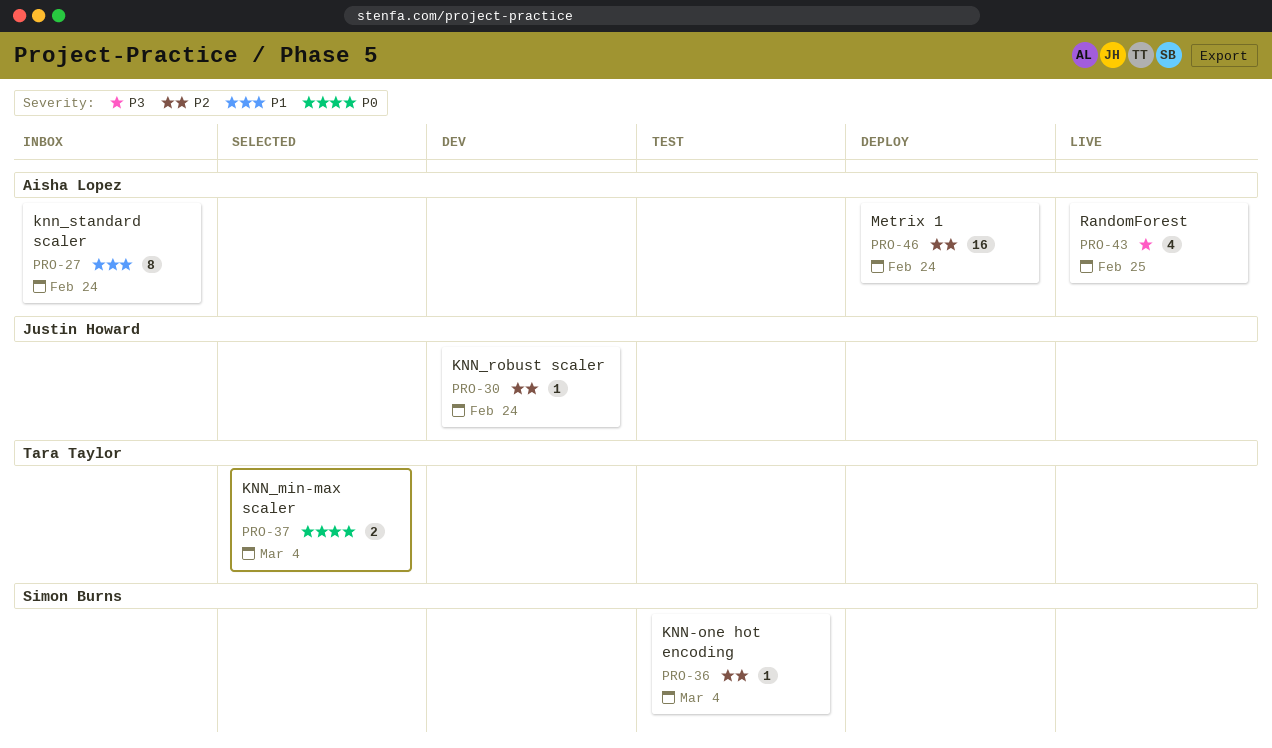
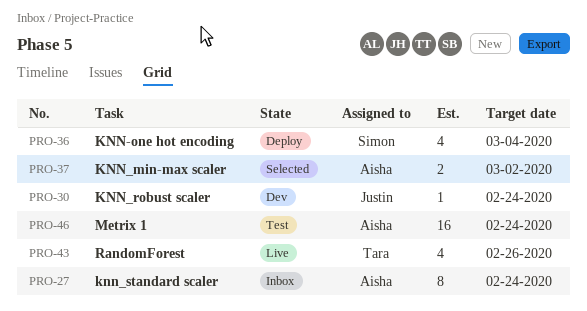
PRO-36, status: Test -> Deploy
PRO-36, estimate: 1 -> 4
PRO-37, owner: Tara Taylor -> Aisha Lopez
PRO-37, due: Mar 4 -> Mar 2
PRO-43, owner: Aisha Lopez -> Tara Taylor
PRO-43, due: Feb 25 -> Feb 26
PRO-46, status: Deploy -> Test

